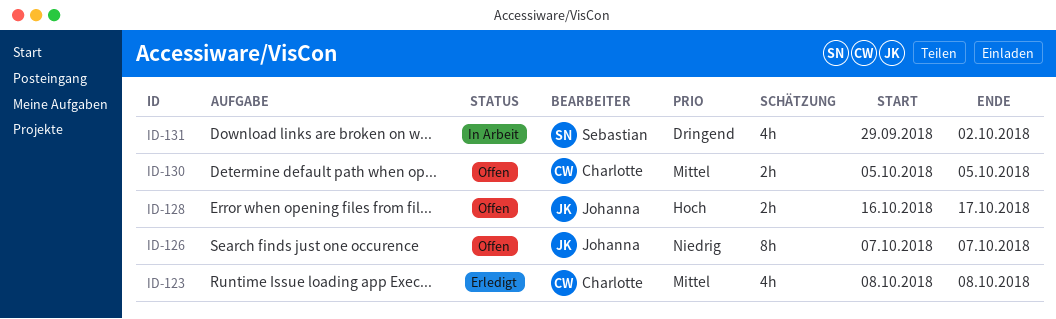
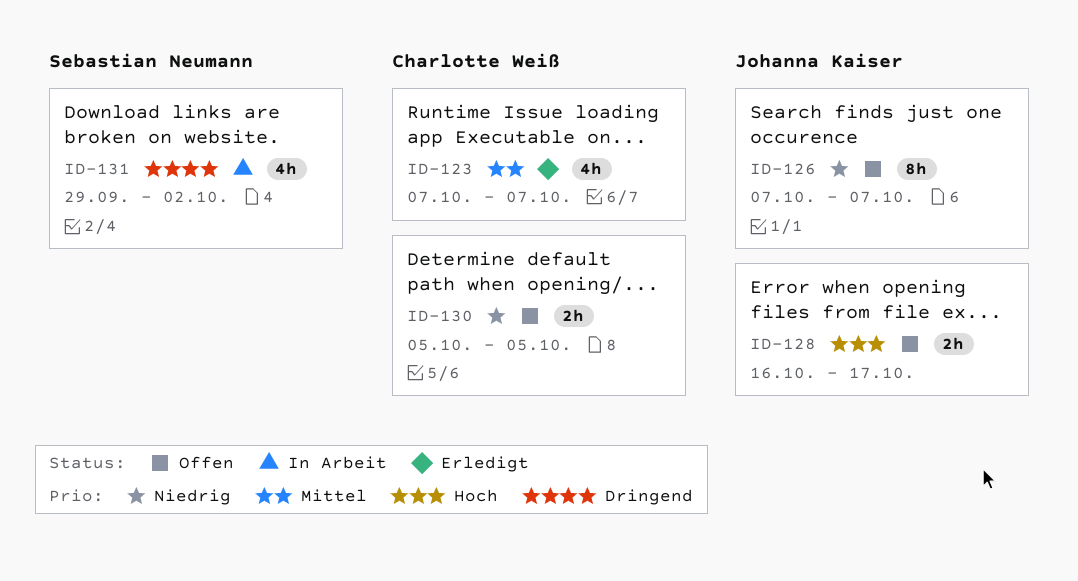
ID-123, start: Oct 8 -> Oct 7
ID-123, due: Oct 8 -> Oct 7
ID-130, priority: Mittel -> Niedrig

